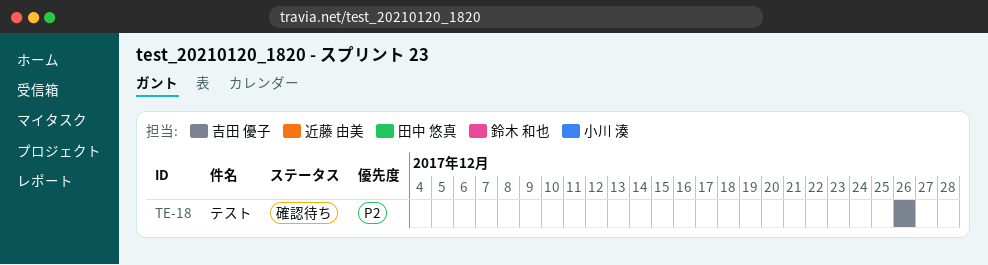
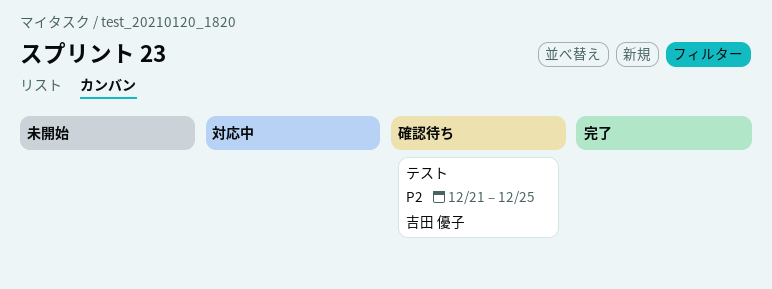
テスト, start: Dec 26 -> Dec 21
テスト, due: Dec 26 -> Dec 25

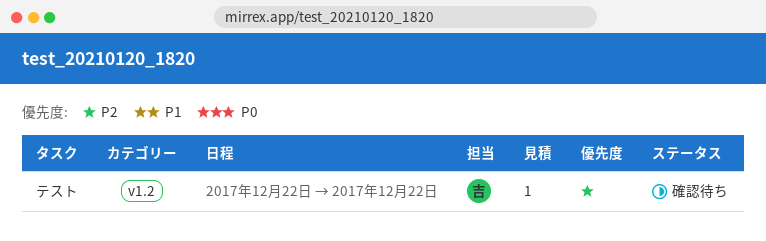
テスト, start: Dec 21 -> Dec 22
テスト, due: Dec 25 -> Dec 22

